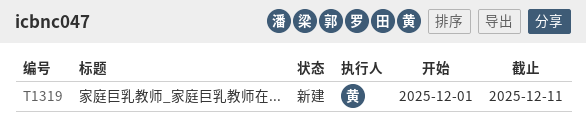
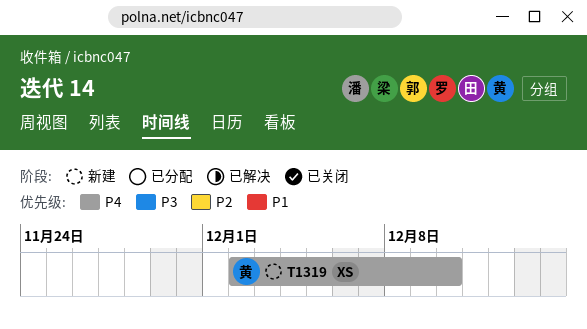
T1319, start: Dec 1 -> Dec 2
T1319, due: Dec 11 -> Dec 10

